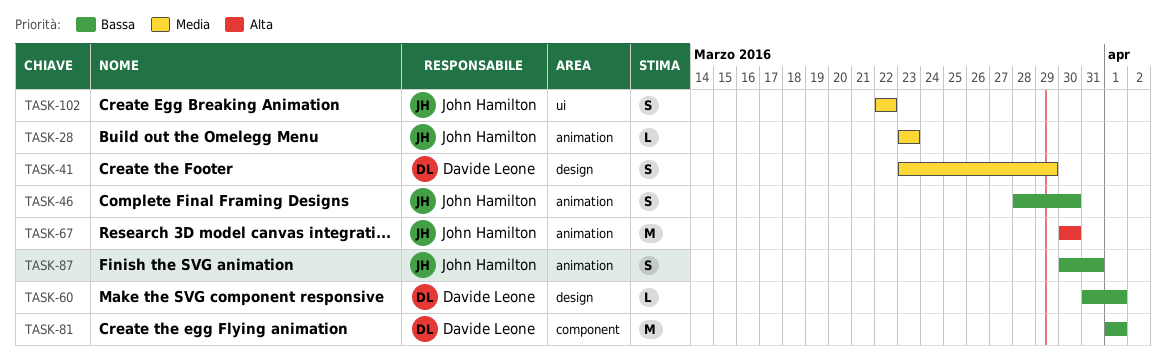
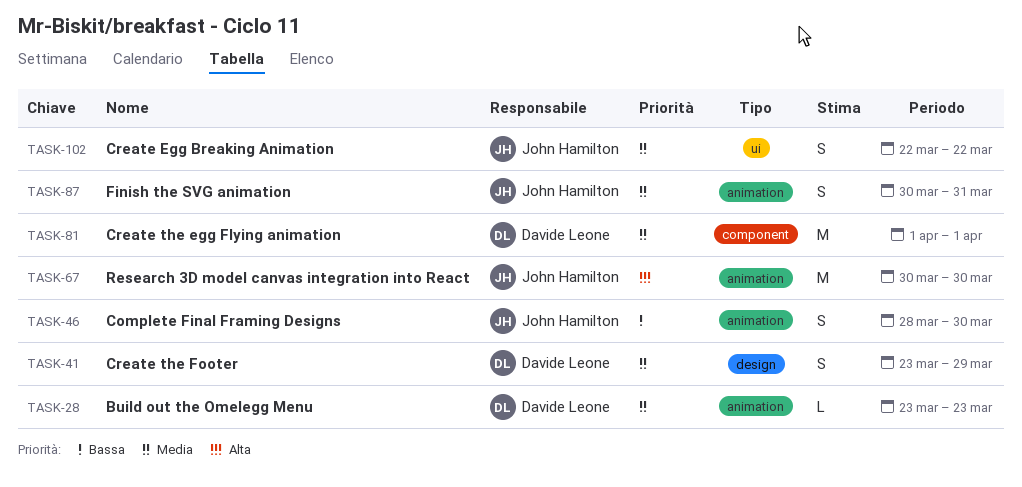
TASK-28, owner: John Hamilton -> Davide Leone
TASK-60: present -> none
TASK-81, priority: Bassa -> Media
TASK-87, priority: Bassa -> Media

